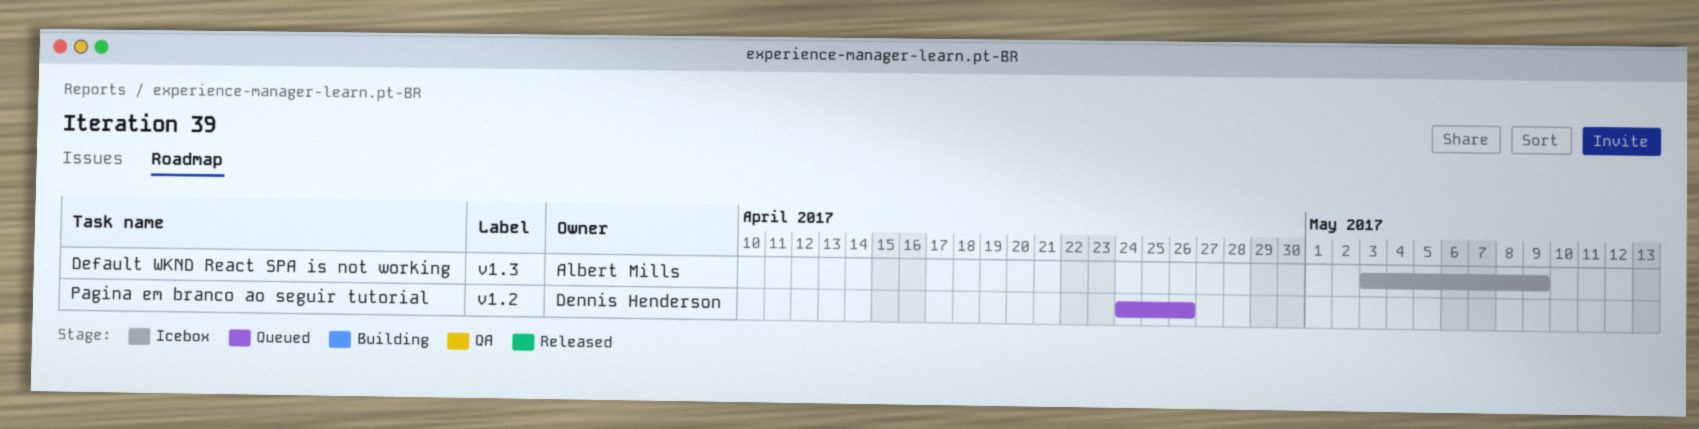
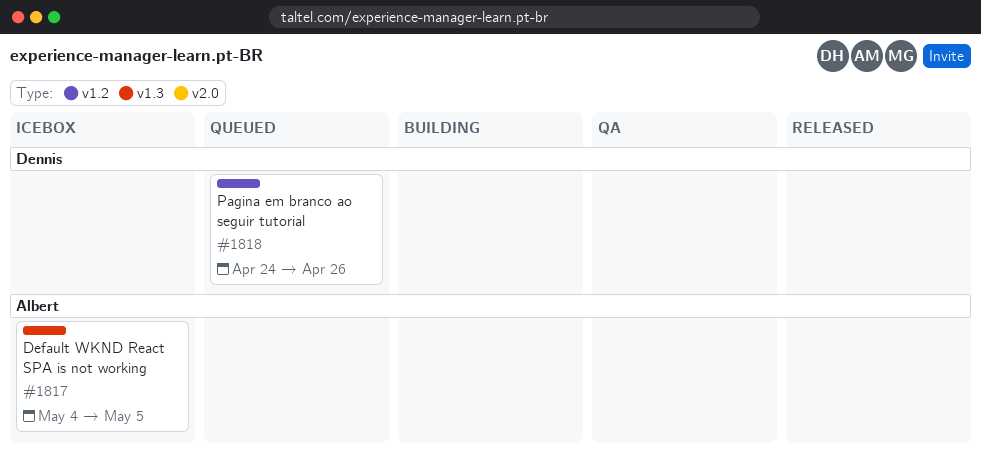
Default WKND React SPA is not working, start: May 3 -> May 4
Default WKND React SPA is not working, due: May 9 -> May 5

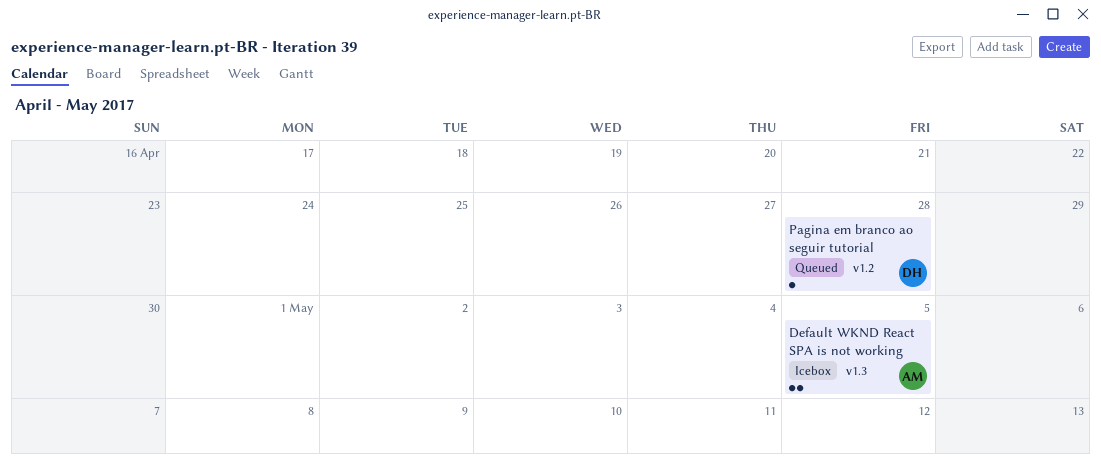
Pagina em branco ao seguir tutorial, due: Apr 26 -> Apr 28

